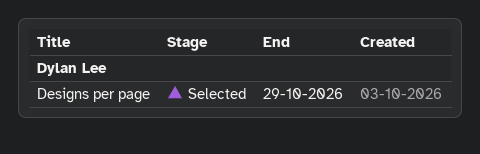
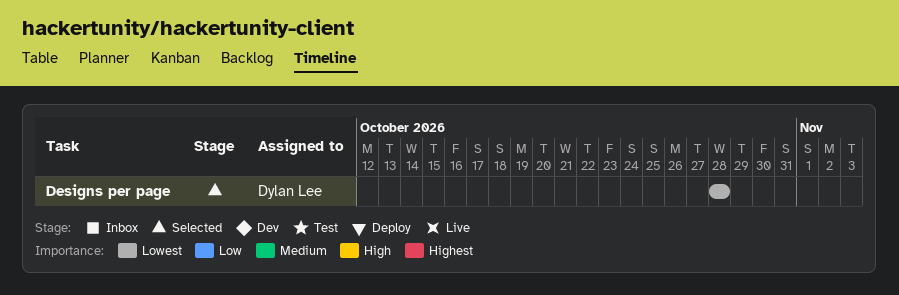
Designs per page, due: Oct 29 -> Oct 28

